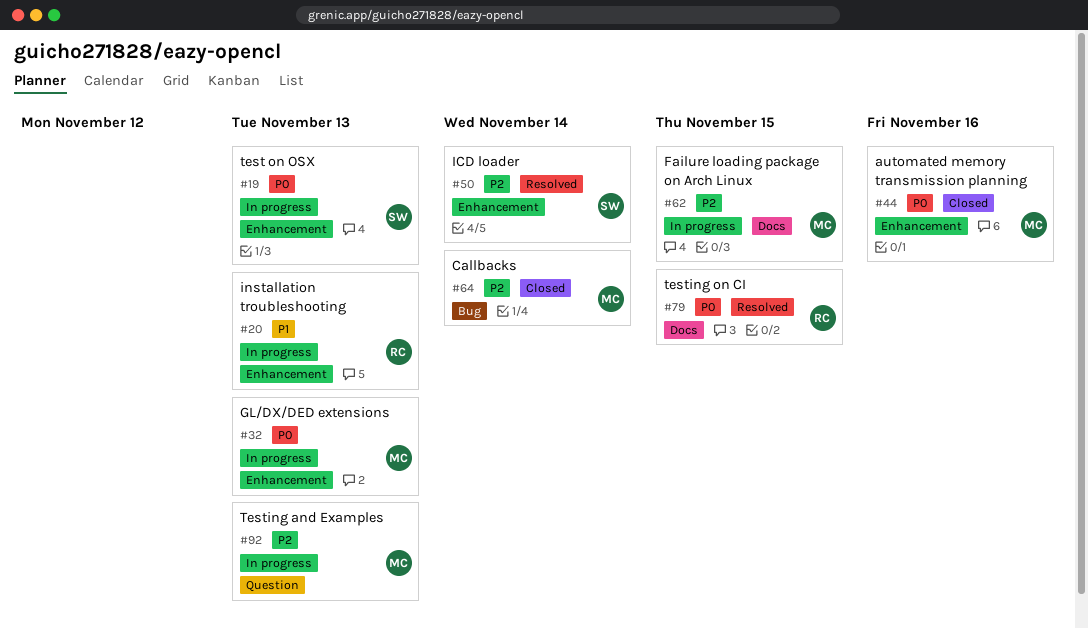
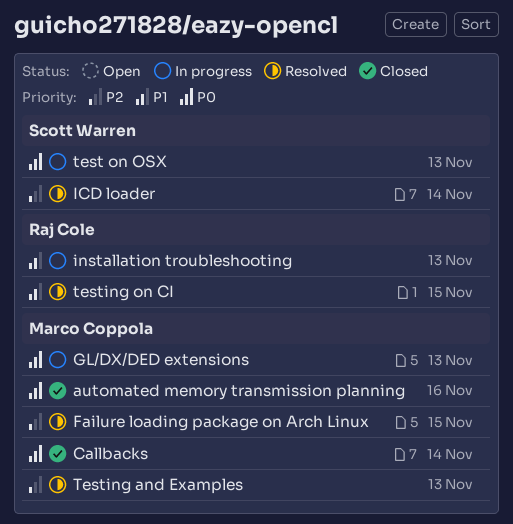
Callbacks, priority: P2 -> P0
Failure loading package on Arch Linux, status: In progress -> Resolved
Testing and Examples, status: In progress -> Resolved
testing on CI, priority: P0 -> P1

